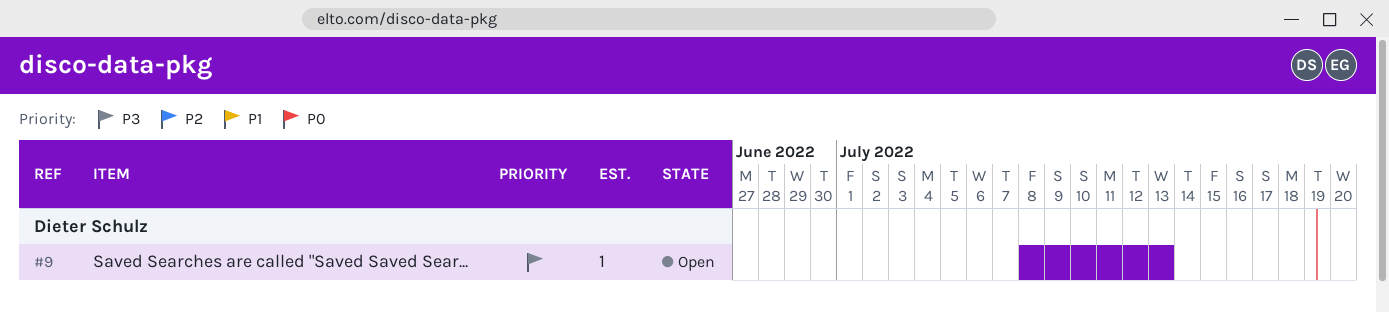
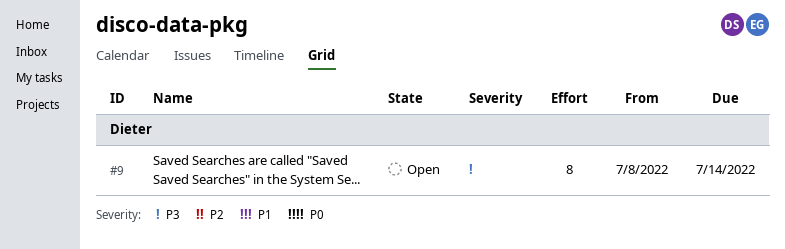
#9, estimate: 1 -> 8
#9, due: Jul 13 -> Jul 14

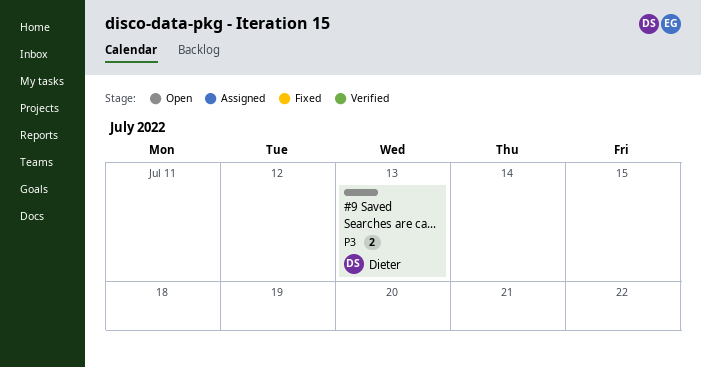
#9, estimate: 8 -> 2
#9, due: Jul 14 -> Jul 13

